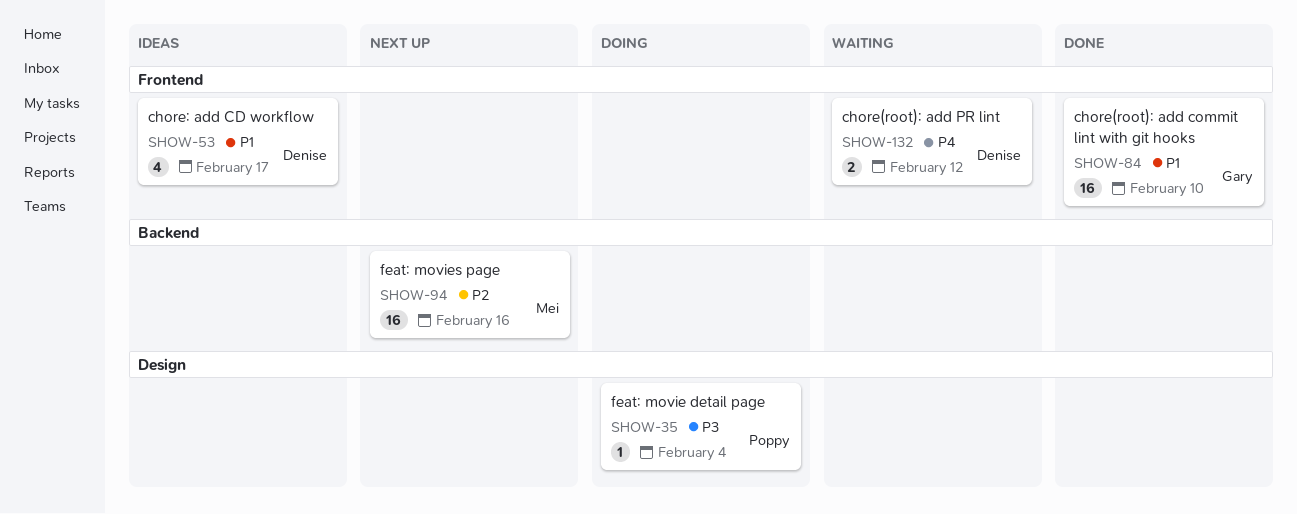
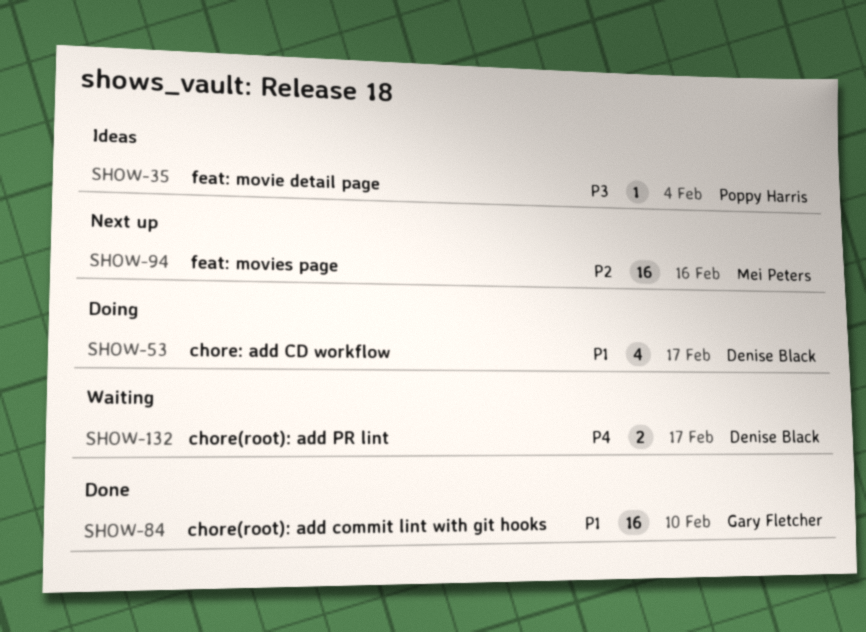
SHOW-35, status: Doing -> Ideas
SHOW-53, status: Ideas -> Doing
SHOW-132, due: Feb 12 -> Feb 17

